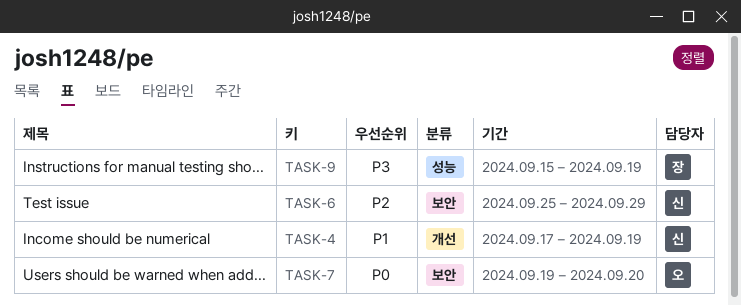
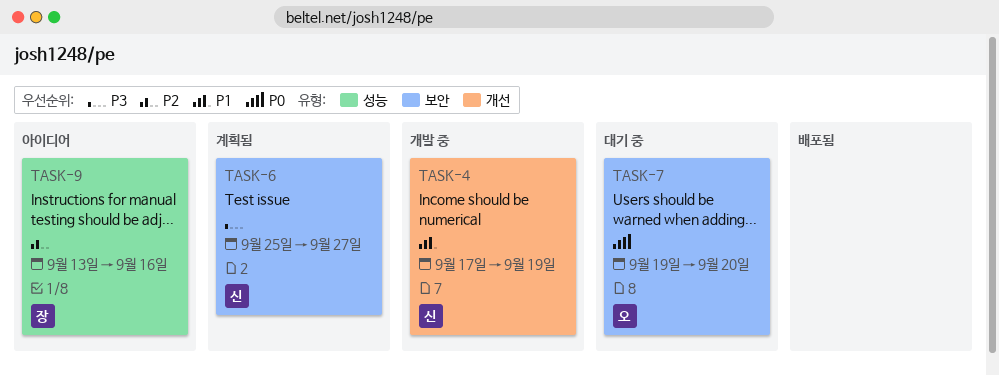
TASK-6, priority: P2 -> P3
TASK-6, due: Sep 29 -> Sep 27
TASK-9, priority: P3 -> P2
TASK-9, start: Sep 15 -> Sep 13
TASK-9, due: Sep 19 -> Sep 16

